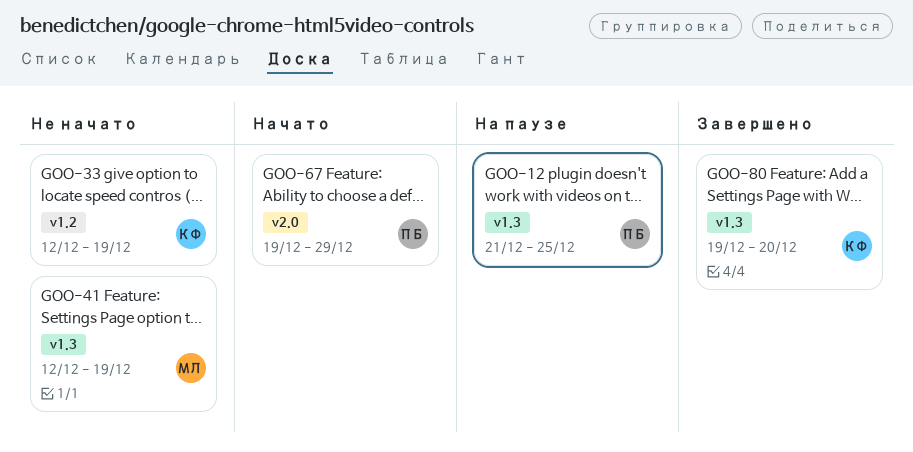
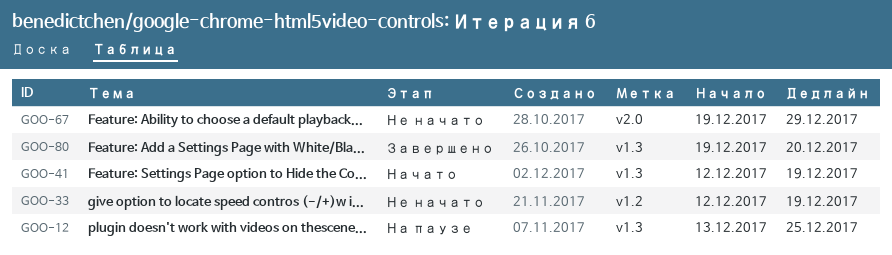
GOO-12, start: Dec 21 -> Dec 13
GOO-41, status: Не начато -> Начато
GOO-67, status: Начато -> Не начато

